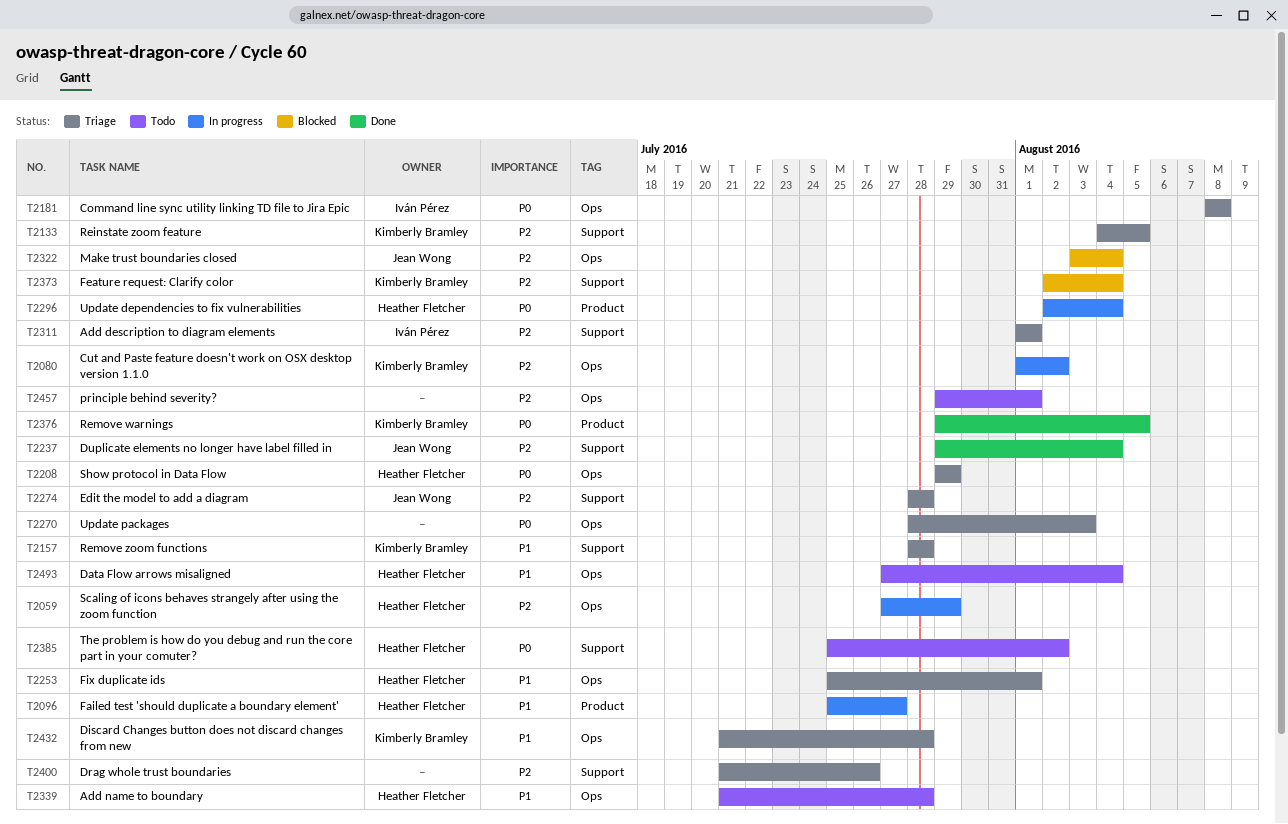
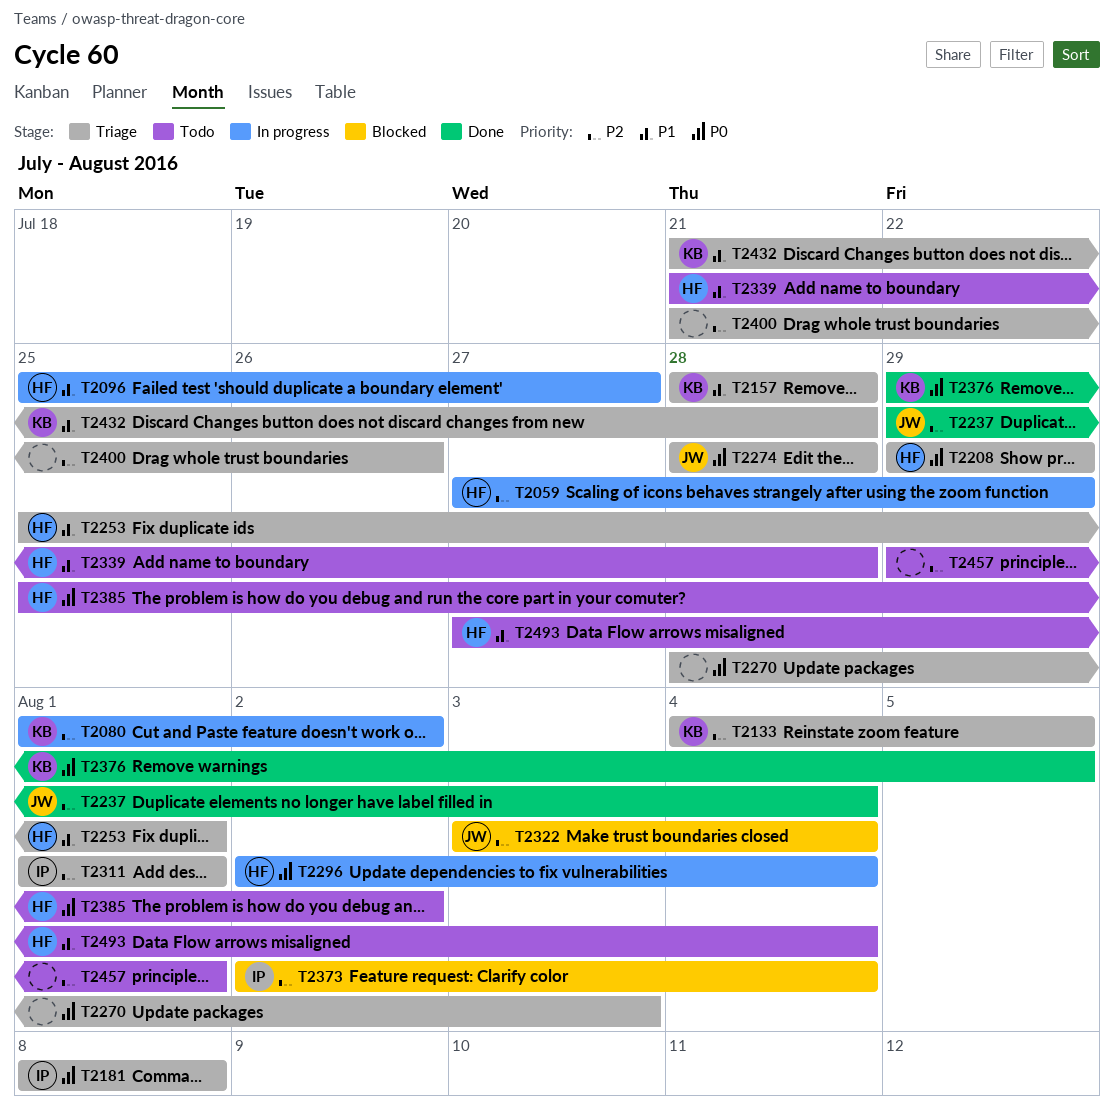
T2274, priority: P2 -> P0
T2373, owner: Kimberly Bramley -> Iván Pérez

